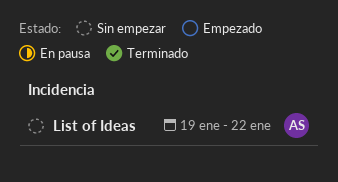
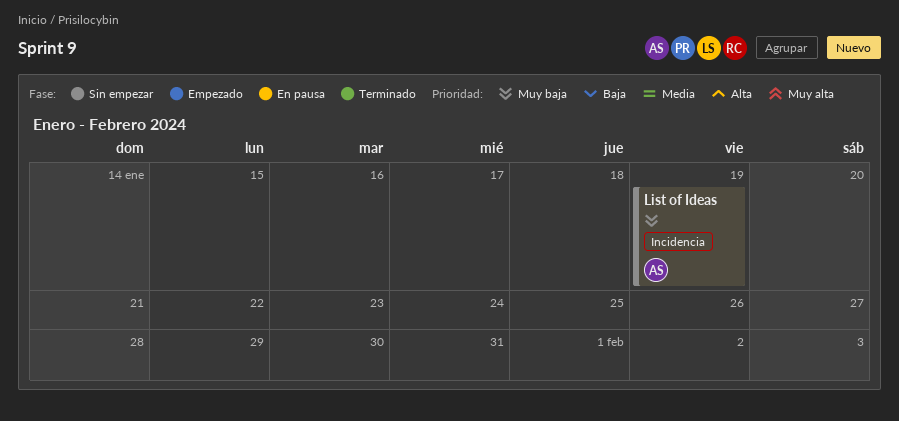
List of Ideas, due: Jan 22 -> Jan 19

